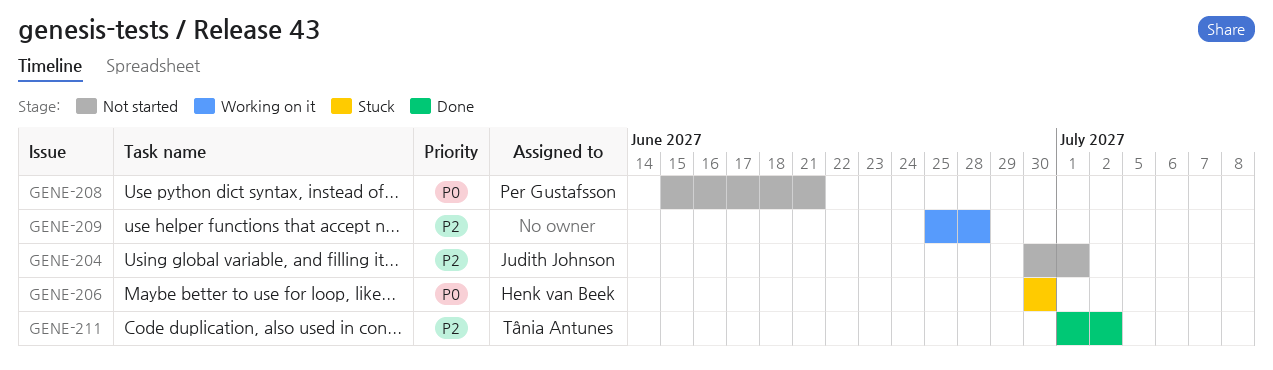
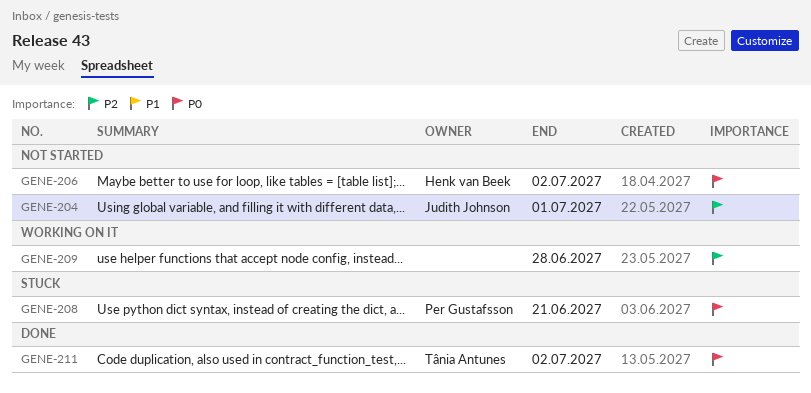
GENE-206, status: Stuck -> Not started
GENE-206, due: Jun 30 -> Jul 2
GENE-208, status: Not started -> Stuck
GENE-211, priority: P2 -> P0

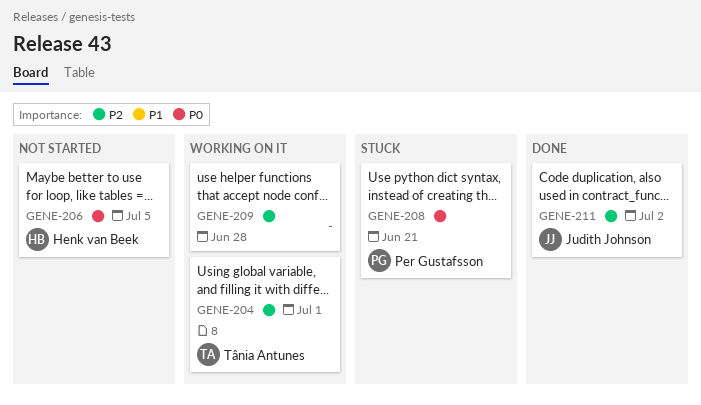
GENE-204, status: Not started -> Working on it
GENE-204, owner: Judith Johnson -> Tânia Antunes
GENE-206, due: Jul 2 -> Jul 5
GENE-211, owner: Tânia Antunes -> Judith Johnson
GENE-211, priority: P0 -> P2

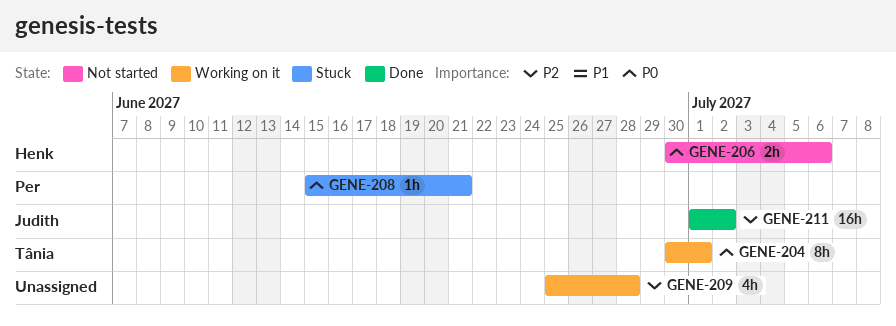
GENE-204, priority: P2 -> P0
GENE-206, due: Jul 5 -> Jul 6

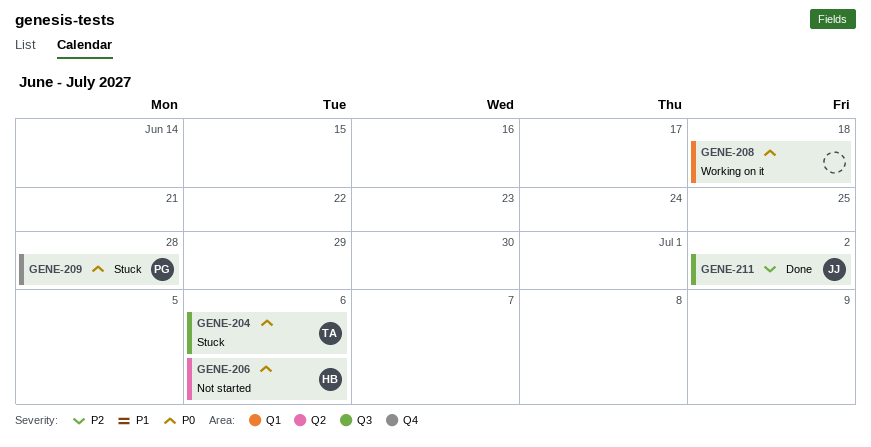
GENE-204, status: Working on it -> Stuck
GENE-204, due: Jul 1 -> Jul 6
GENE-208, status: Stuck -> Working on it
GENE-208, owner: Per -> none
GENE-208, due: Jun 21 -> Jun 18
GENE-209, status: Working on it -> Stuck
GENE-209, owner: none -> Per
GENE-209, priority: P2 -> P0

